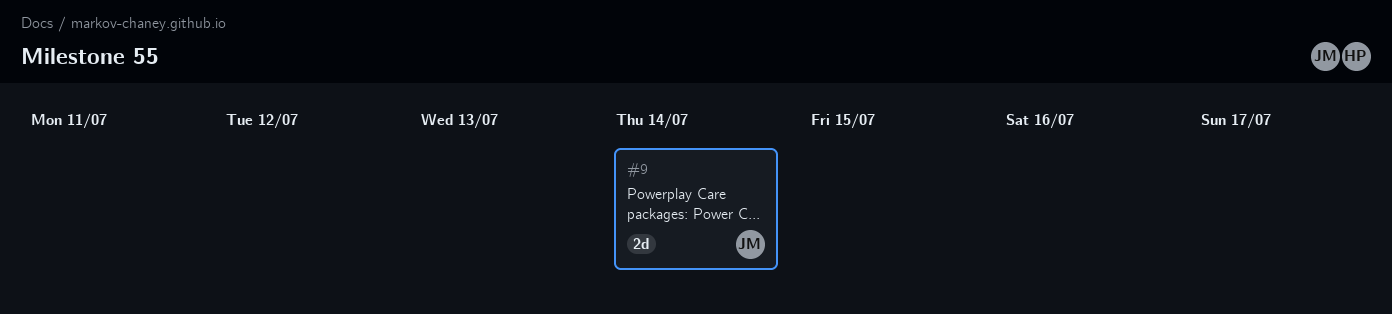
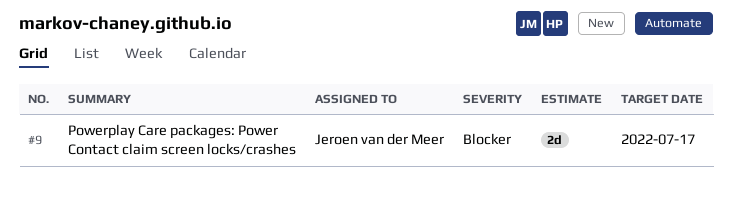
#9, due: Jul 14 -> Jul 17

